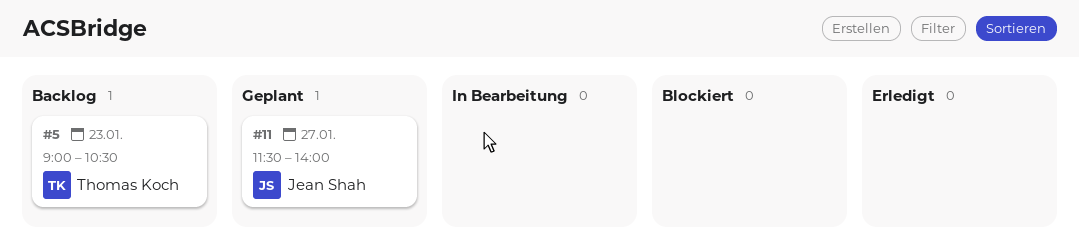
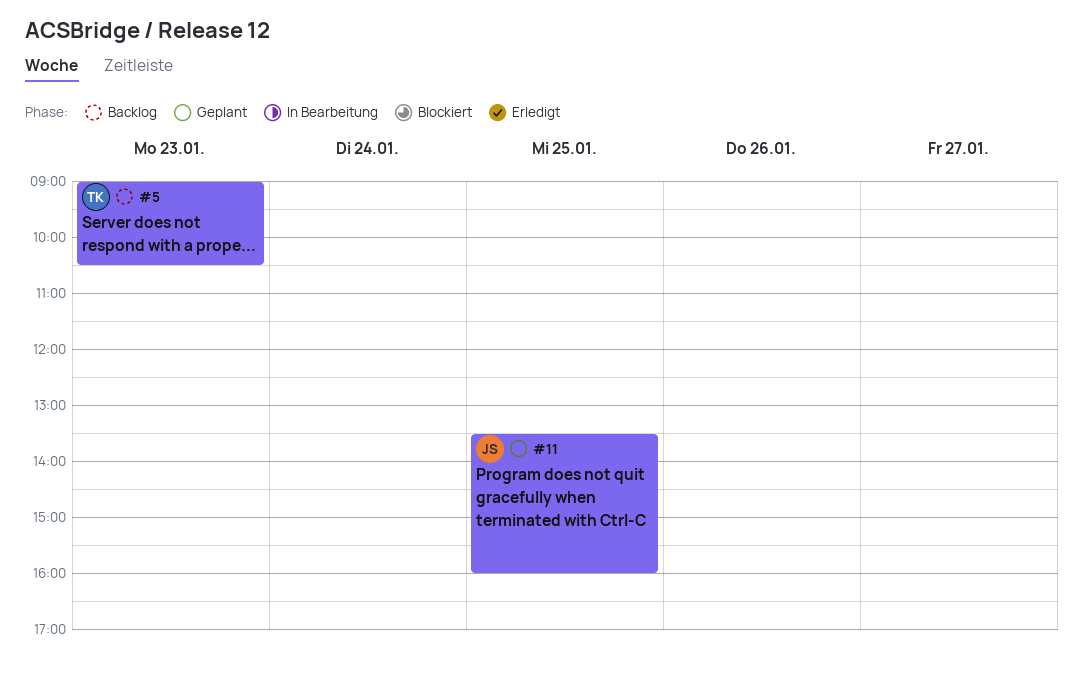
#11, day: Jan 27 -> Jan 25
#11, begins: 11:30 -> 13:30
#11, ends: 14:00 -> 16:00

